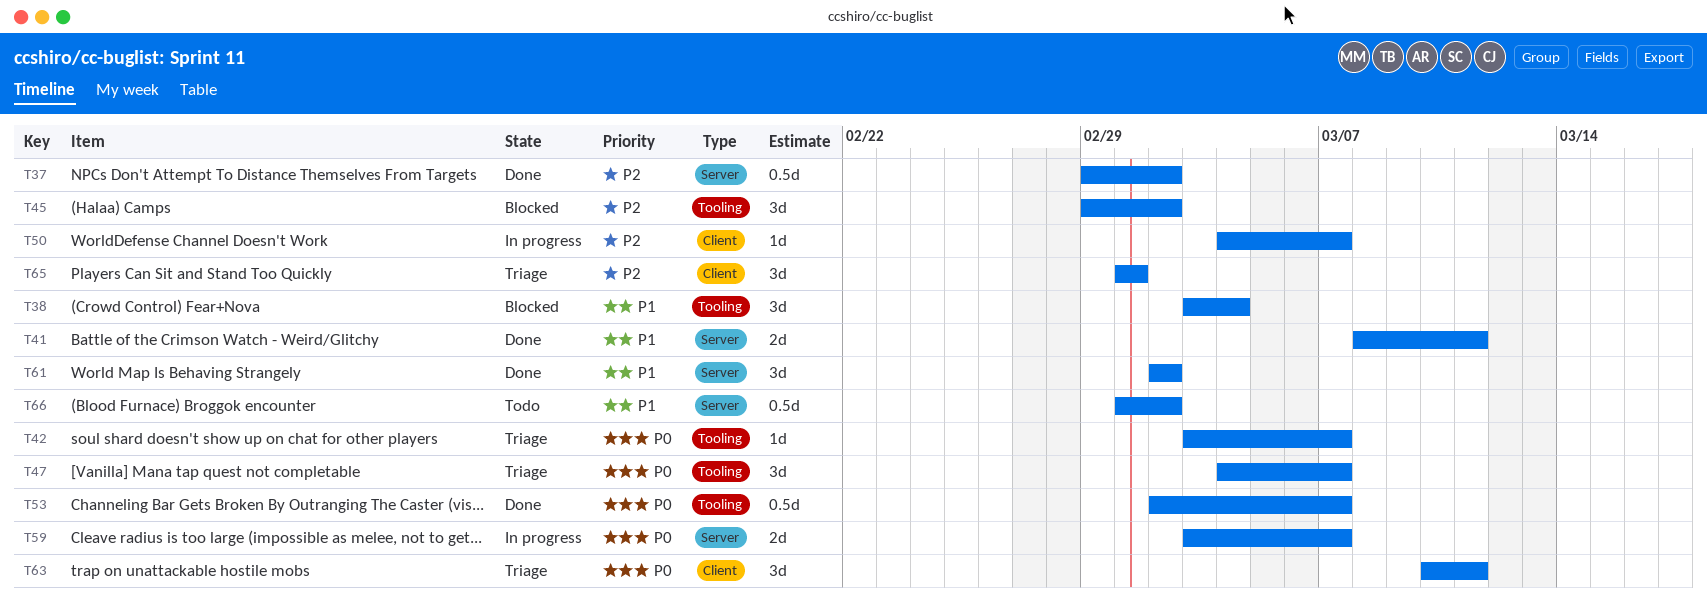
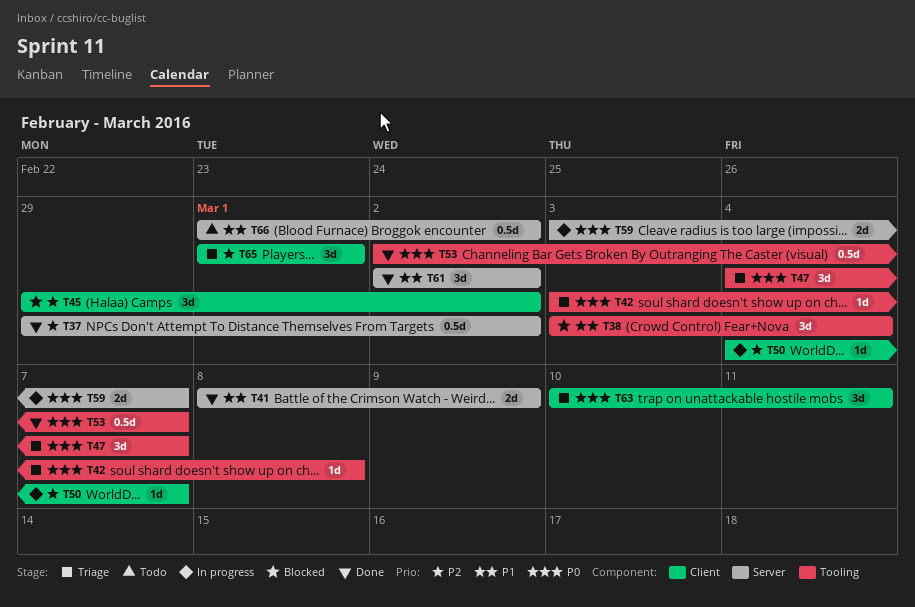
T41, due: Mar 11 -> Mar 9
T42, due: Mar 7 -> Mar 8
T45, label: Tooling -> Client

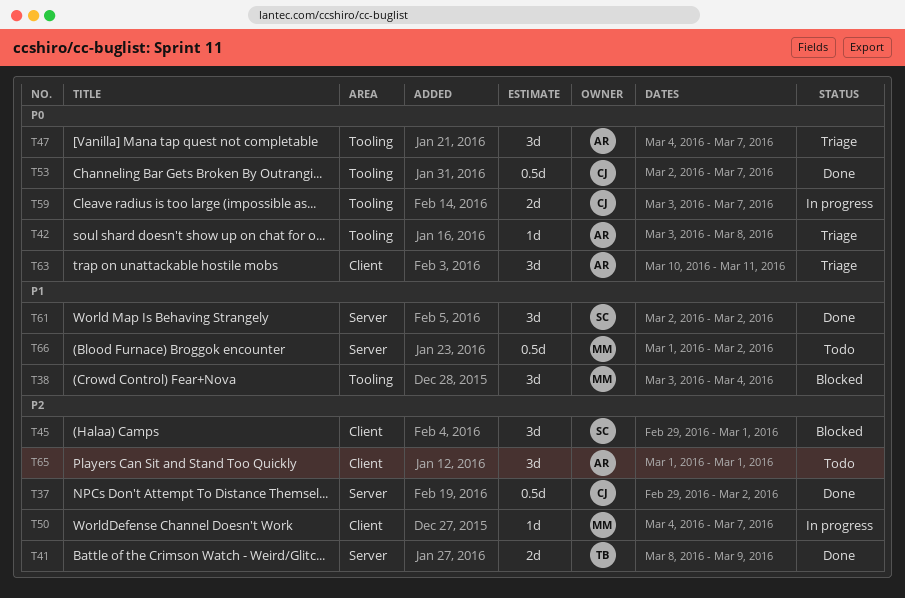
T41, priority: P1 -> P2
T45, due: Mar 2 -> Mar 1
T59, label: Server -> Tooling
T65, status: Triage -> Todo

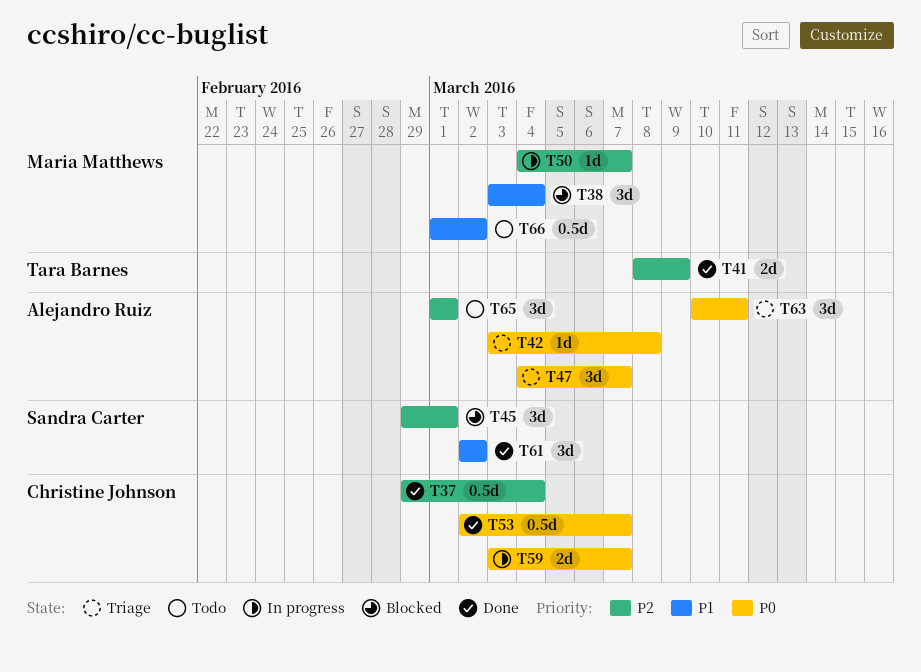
T37, due: Mar 2 -> Mar 4

